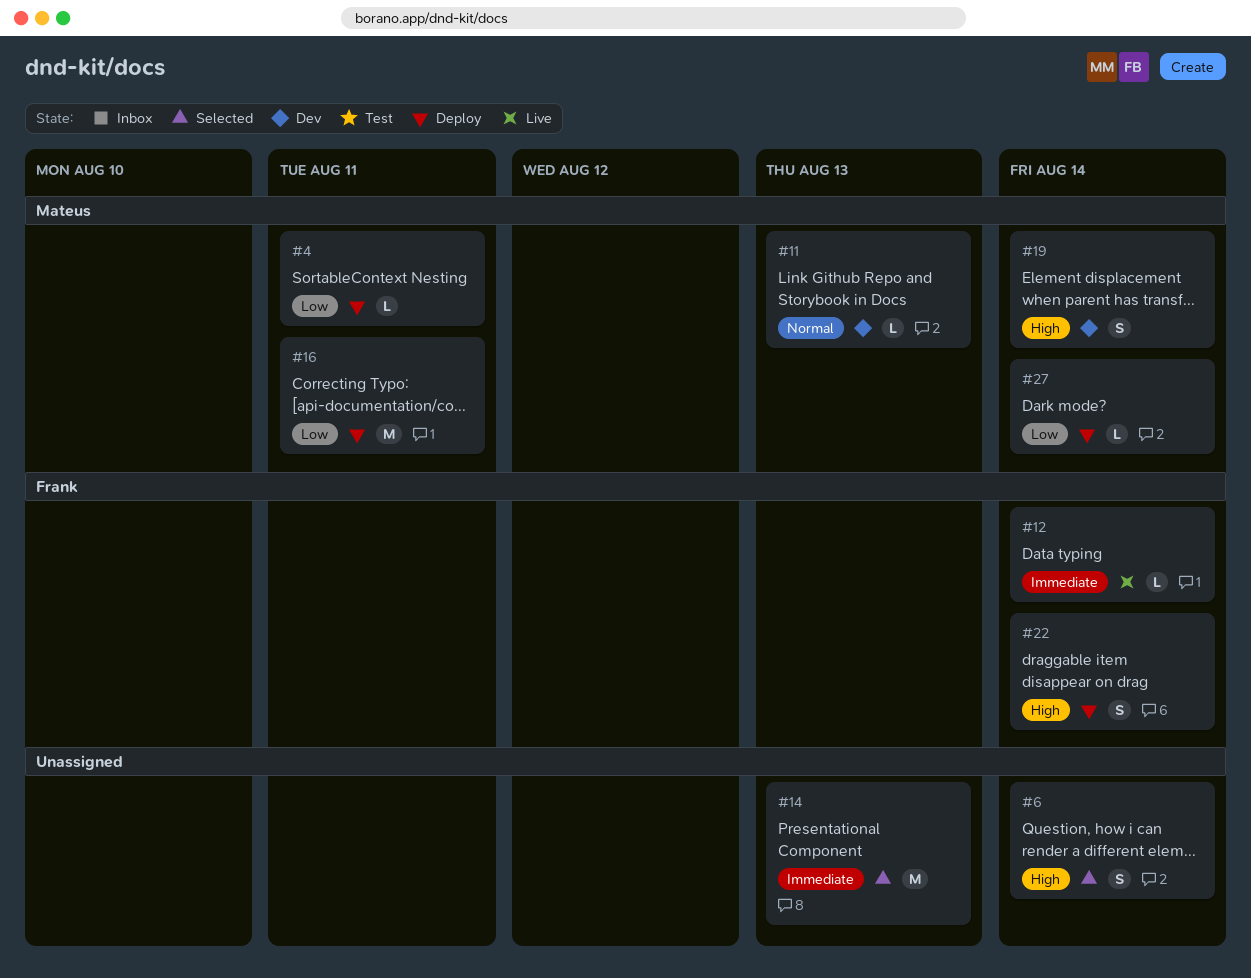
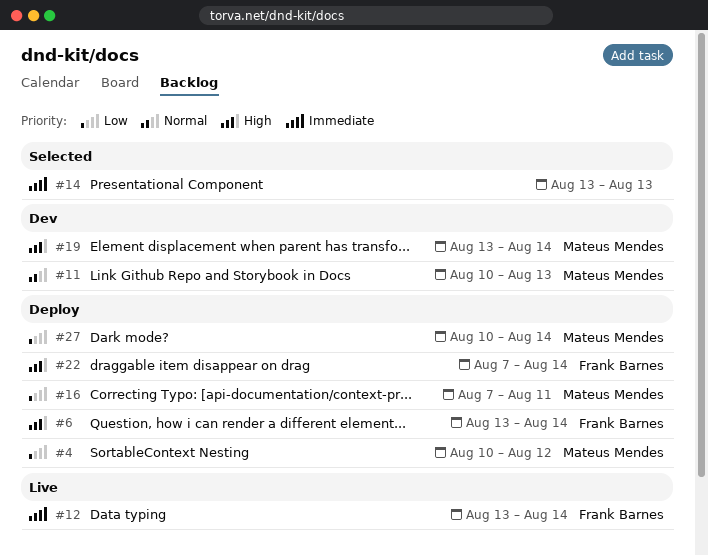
#4, due: Aug 11 -> Aug 12
#6, status: Selected -> Deploy
#6, owner: none -> Frank Barnes

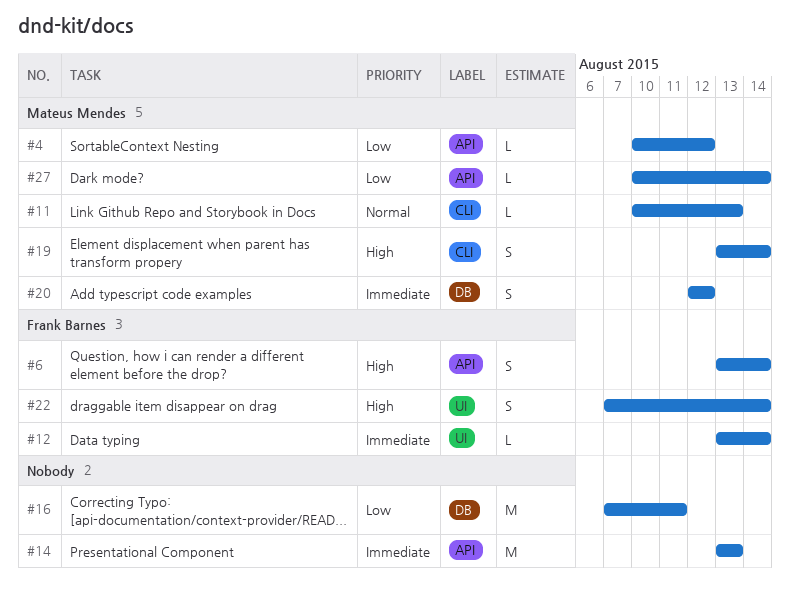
#16, owner: Mateus Mendes -> none
#20: none -> present

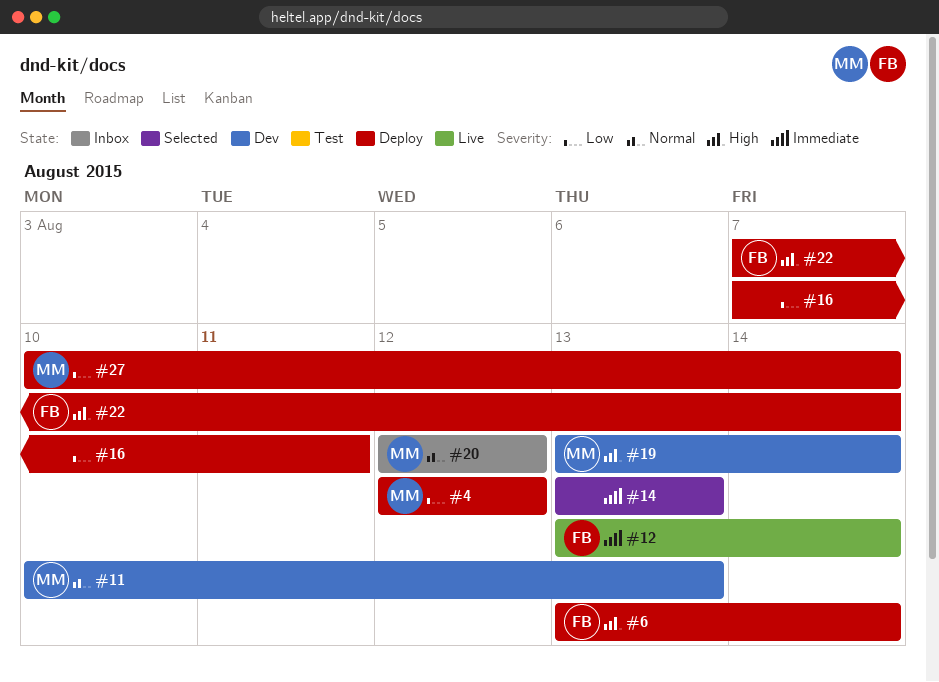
#4, start: Aug 10 -> Aug 12
#20, priority: Immediate -> Normal

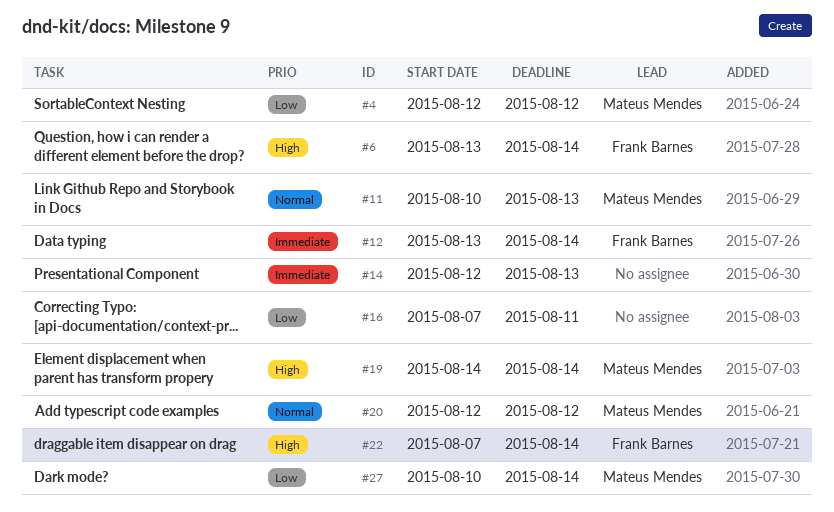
#14, start: Aug 13 -> Aug 12
#19, start: Aug 13 -> Aug 14

